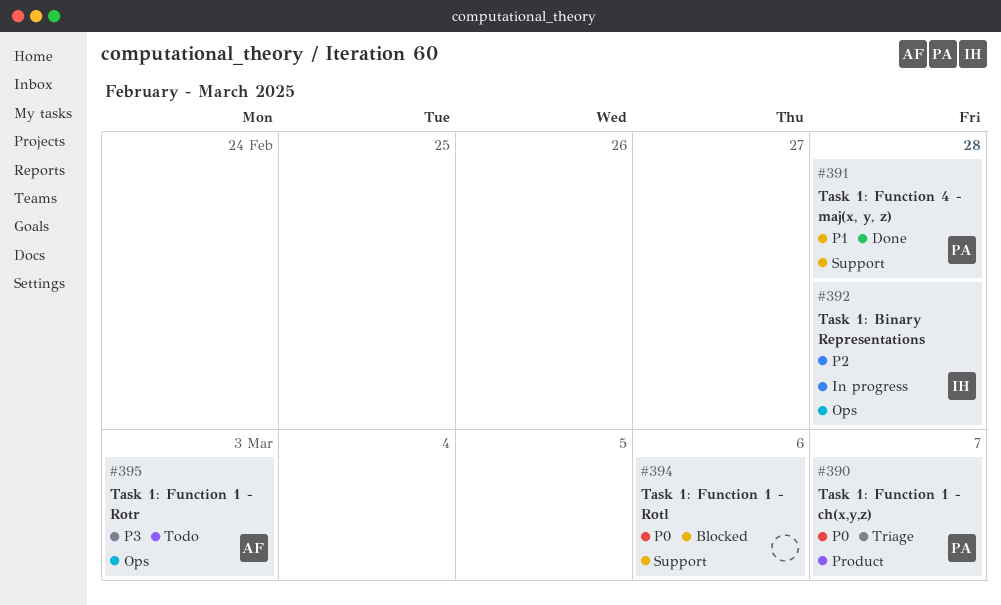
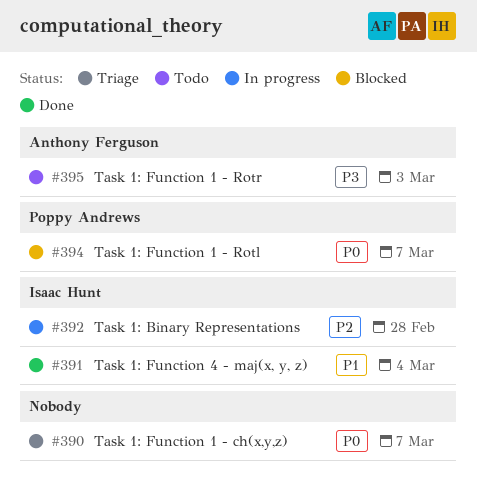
#390, owner: Poppy Andrews -> none
#391, owner: Poppy Andrews -> Isaac Hunt
#391, due: Feb 28 -> Mar 4
#394, owner: none -> Poppy Andrews
#394, due: Mar 6 -> Mar 7

